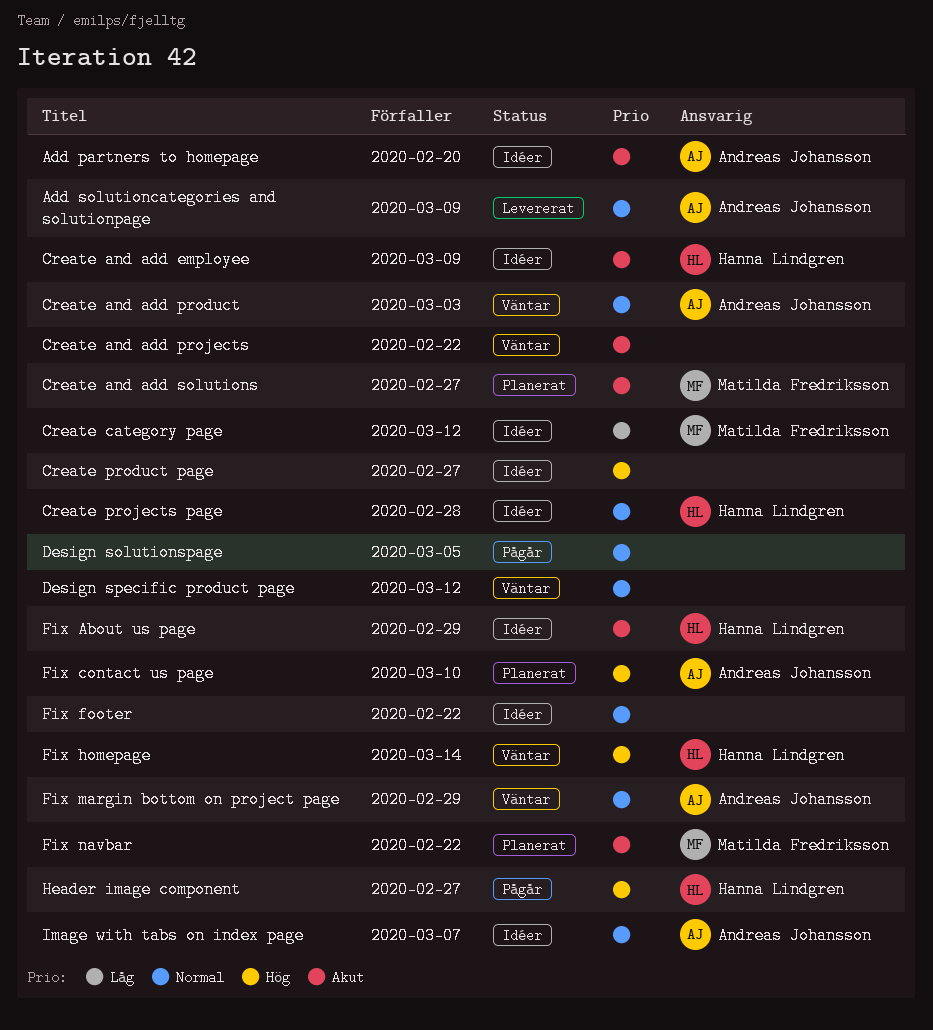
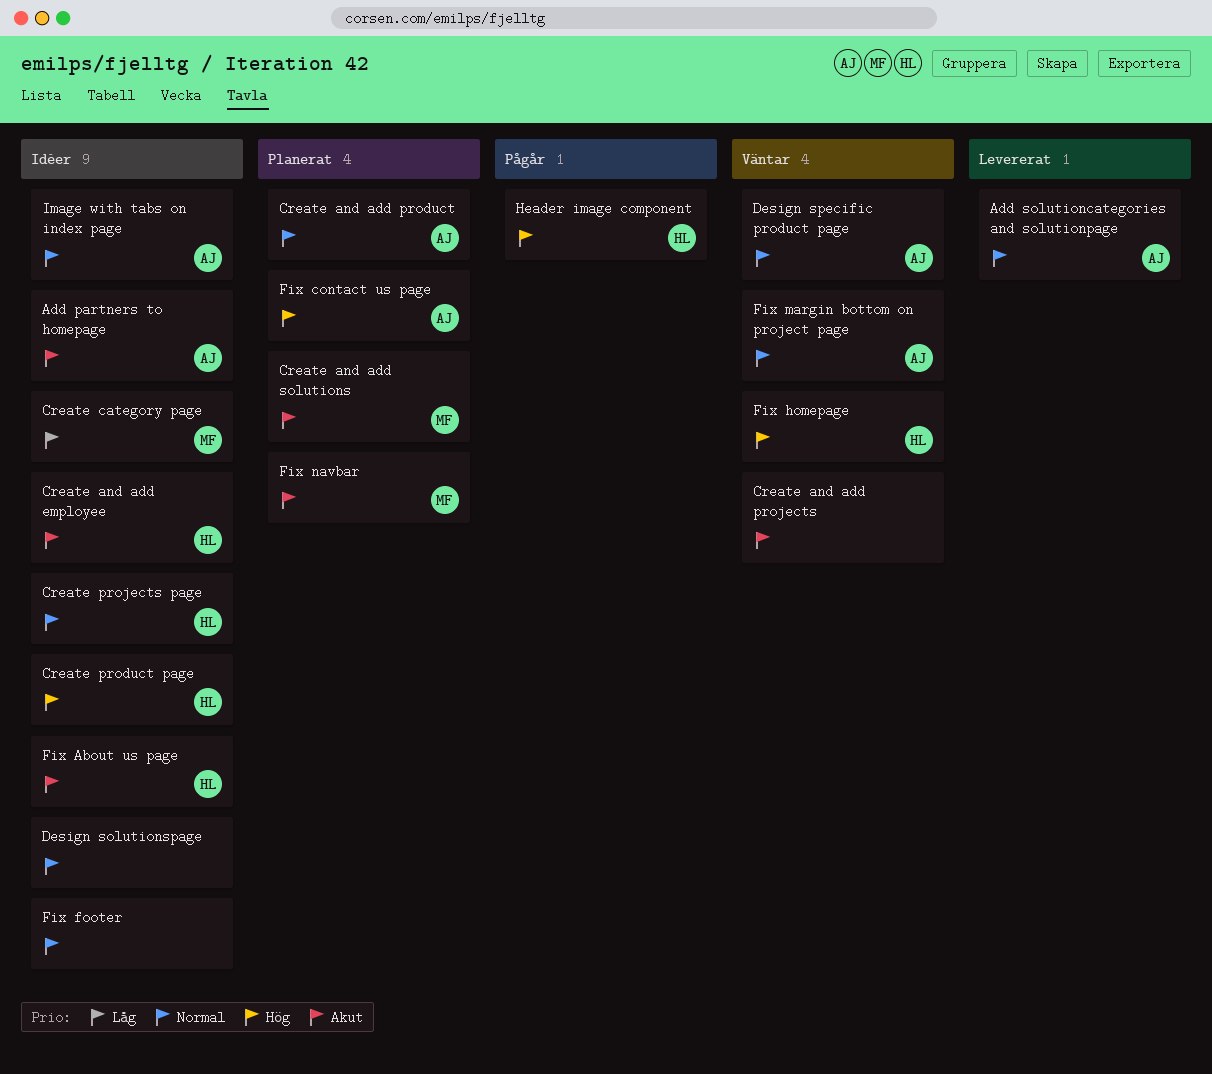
Create and add product, status: Väntar -> Planerat
Create product page, owner: none -> Hanna Lindgren
Design solutionspage, status: Pågår -> Idéer
Design specific product page, owner: none -> Andreas Johansson

